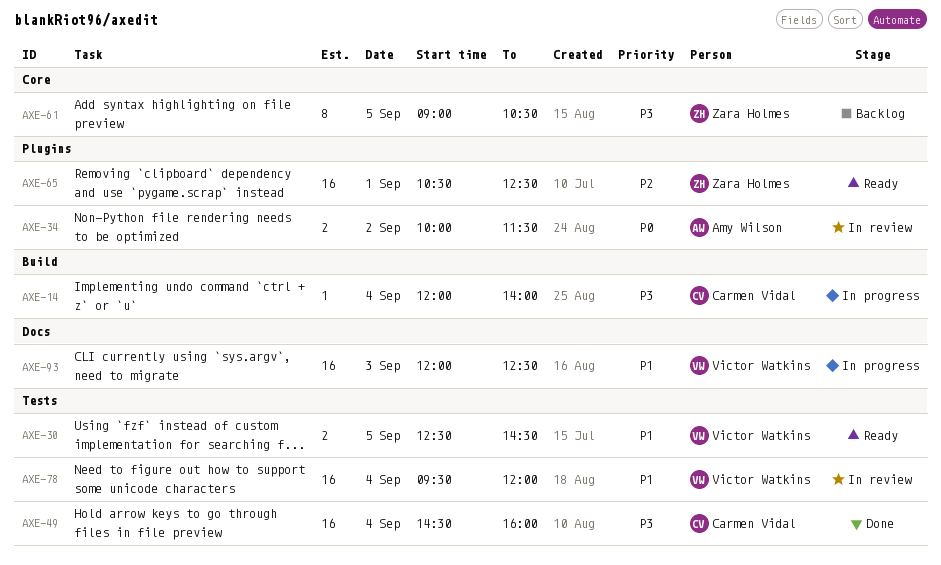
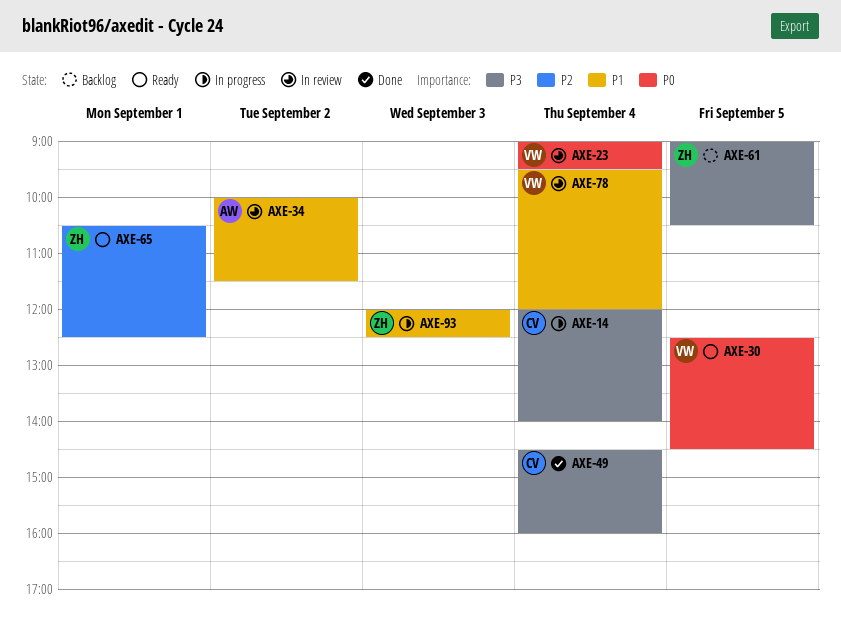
AXE-23: none -> present
AXE-30, priority: P1 -> P0
AXE-34, priority: P0 -> P1
AXE-93, owner: Victor Watkins -> Zara Holmes

